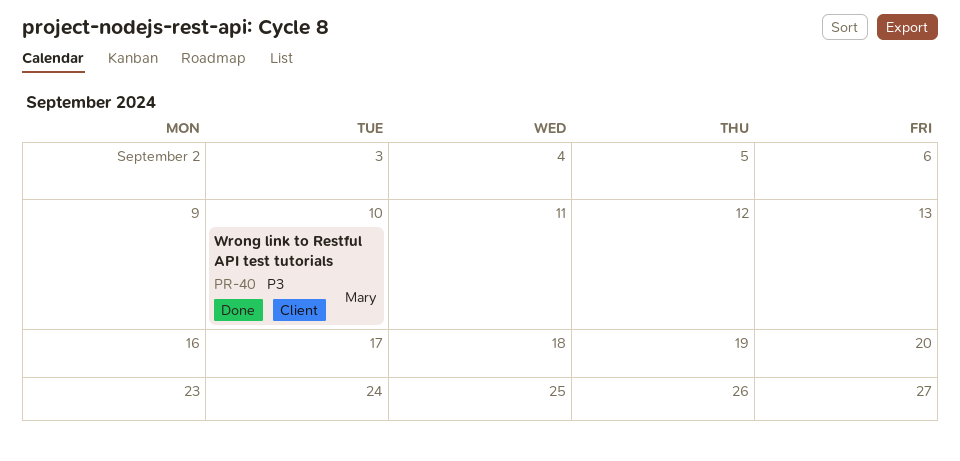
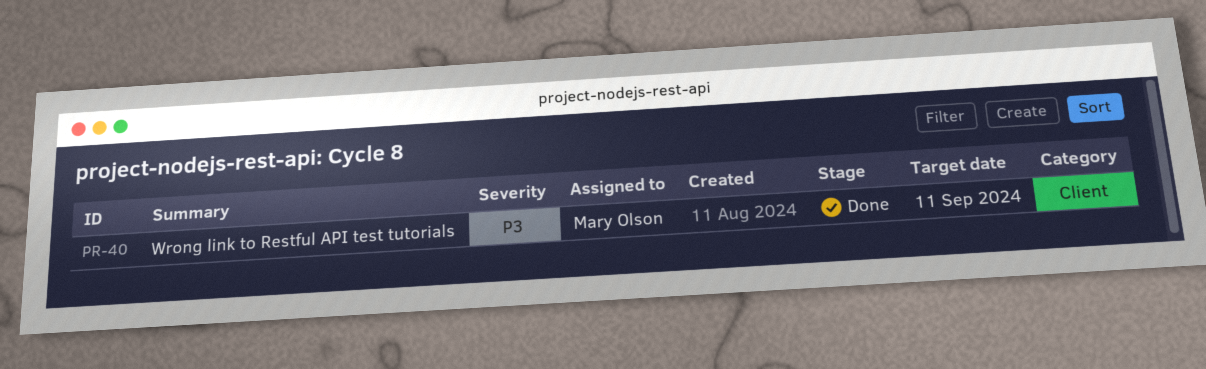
PR-40, due: Sep 10 -> Sep 11

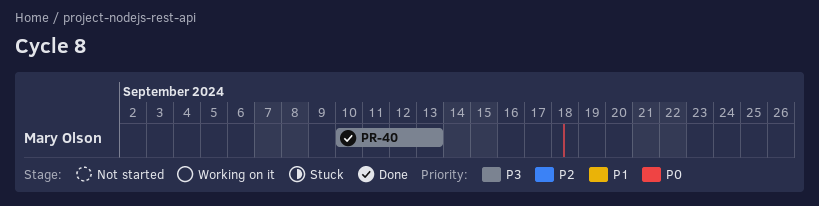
PR-40, due: Sep 11 -> Sep 13

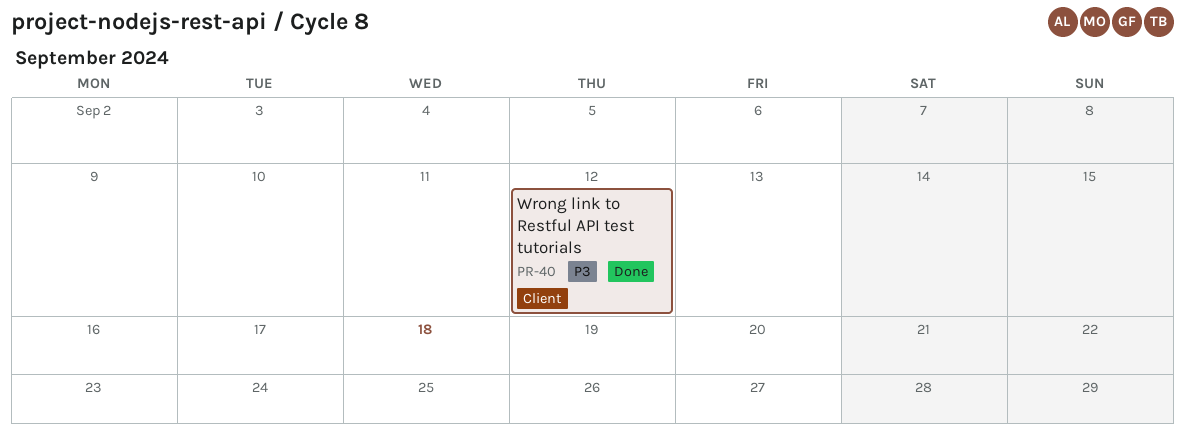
PR-40, due: Sep 13 -> Sep 12

